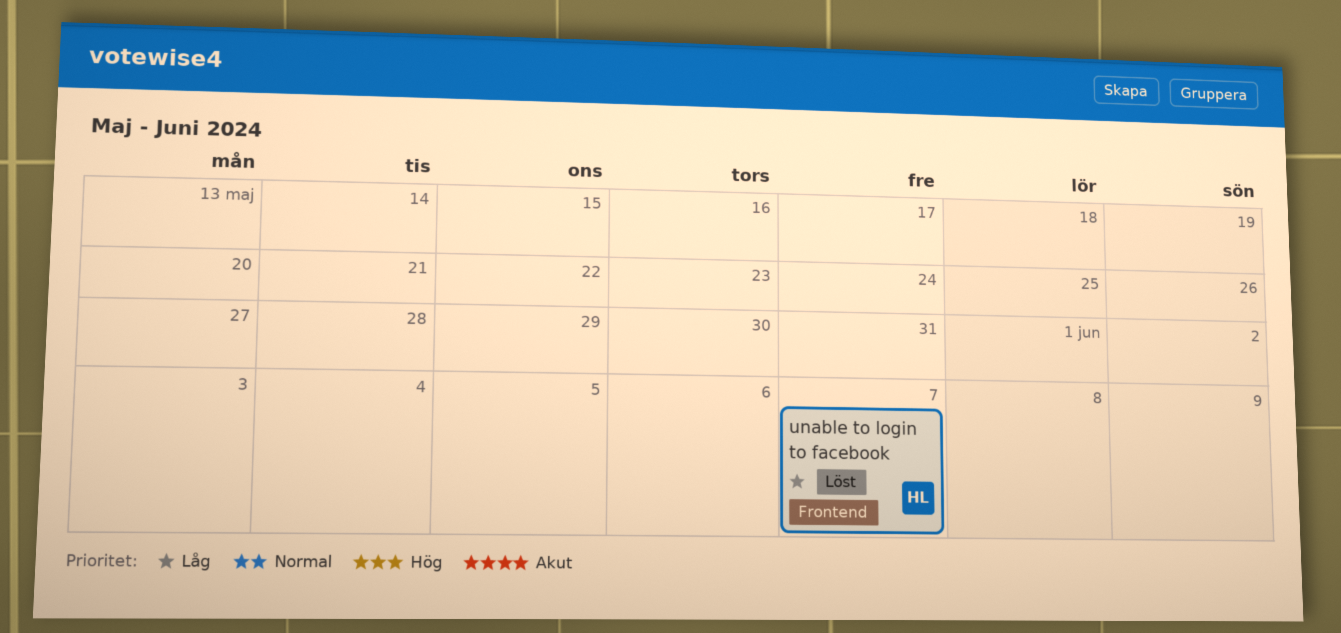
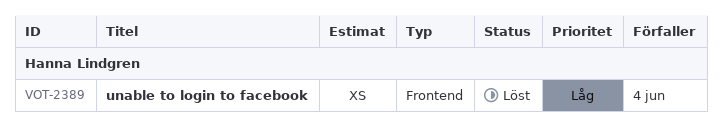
unable to login to facebook, due: Jun 7 -> Jun 4

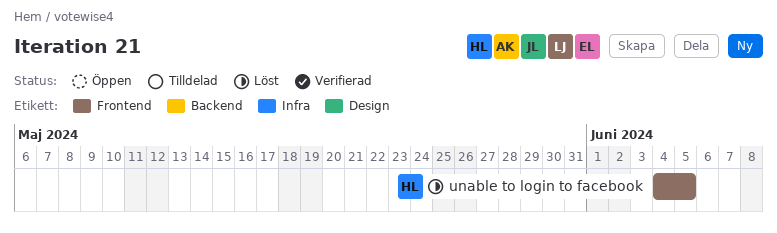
unable to login to facebook, due: Jun 4 -> Jun 5

